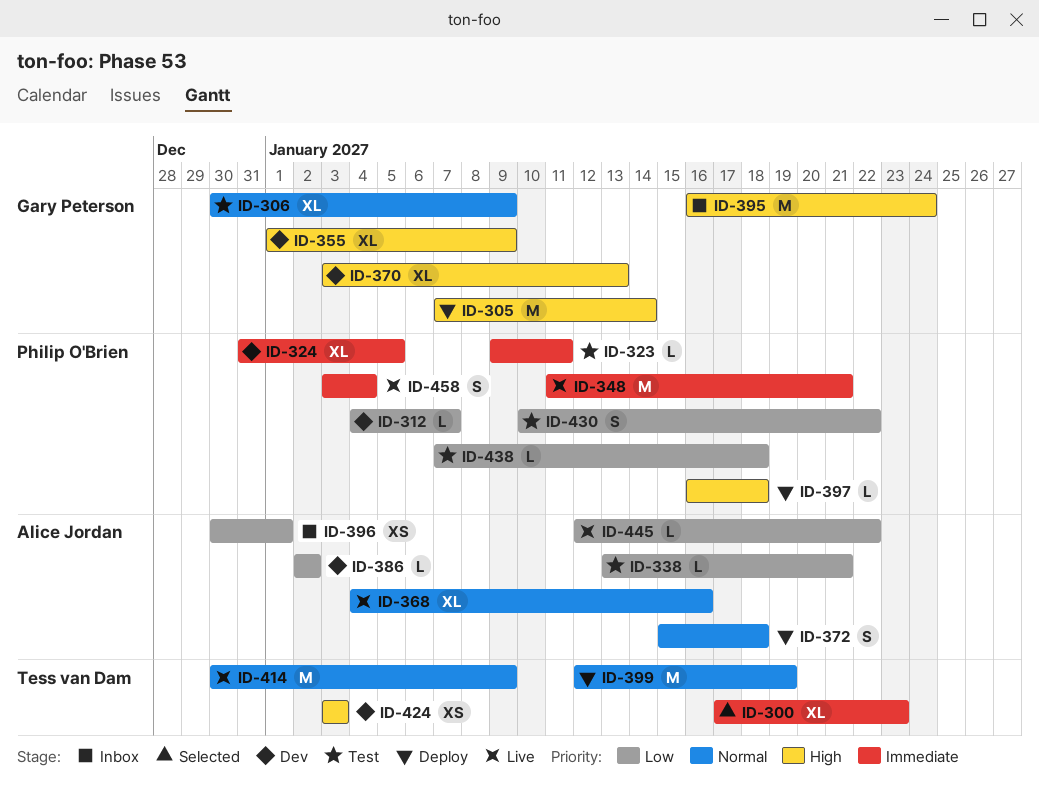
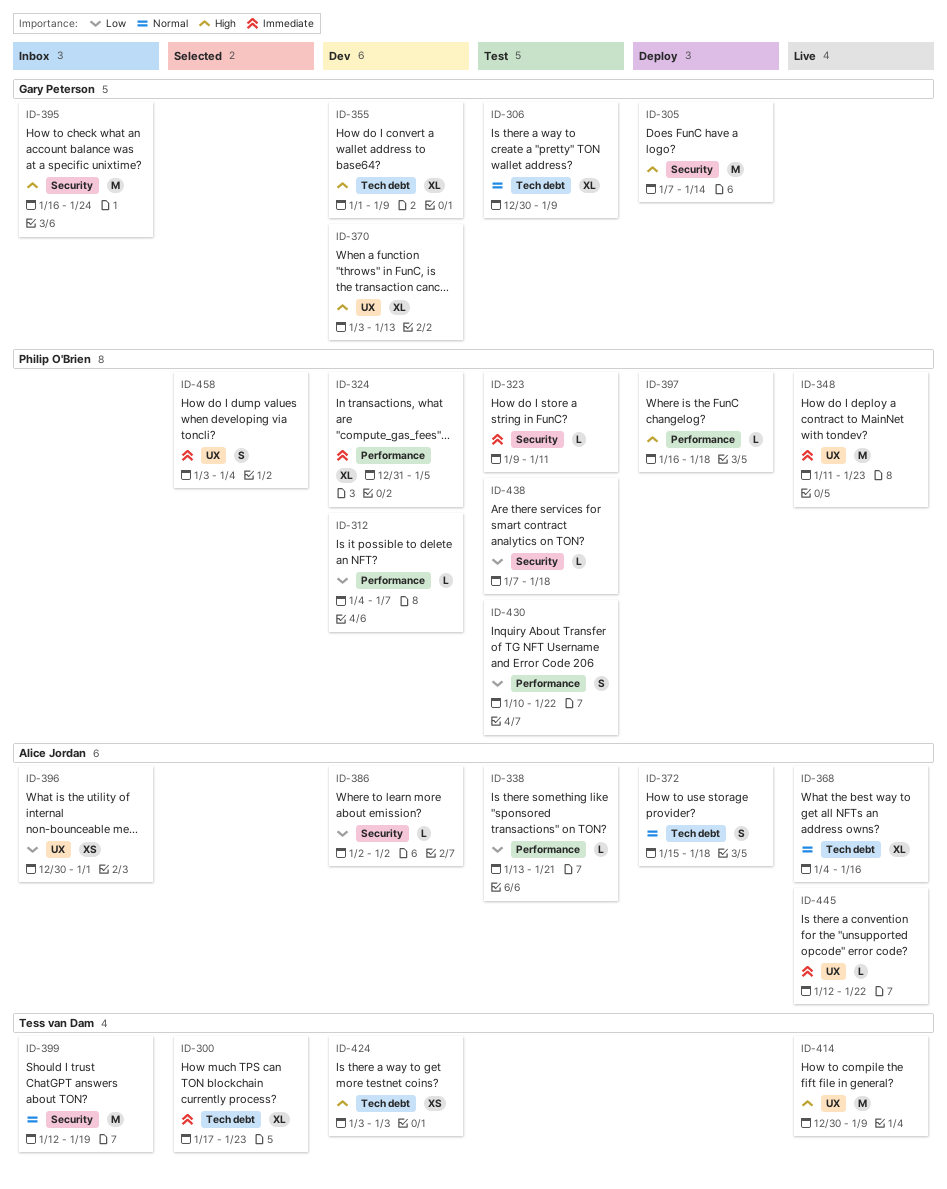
ID-348, due: Jan 21 -> Jan 23
ID-399, status: Deploy -> Inbox
ID-414, priority: Normal -> High
ID-445, priority: Low -> Immediate
ID-458, status: Live -> Selected

